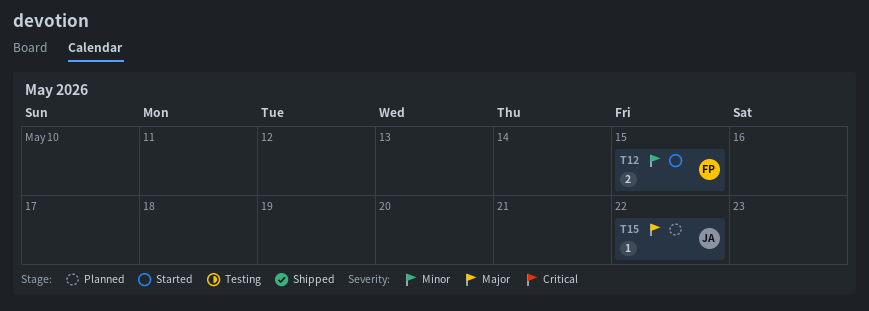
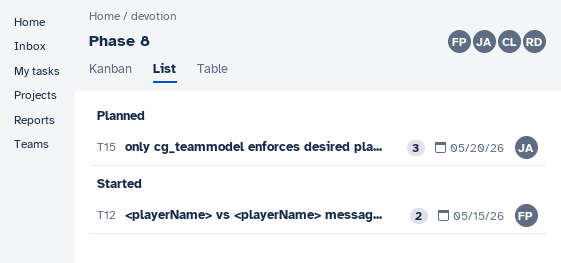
T15, estimate: 1 -> 3
T15, due: May 22 -> May 20

